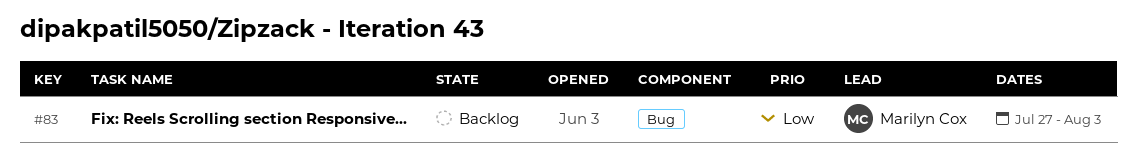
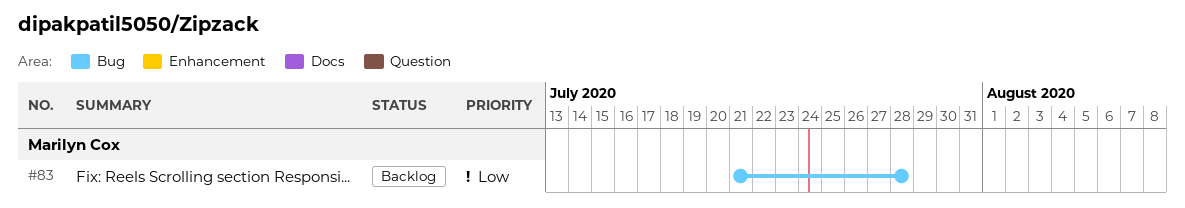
#83, start: Jul 27 -> Jul 21
#83, due: Aug 3 -> Jul 28

